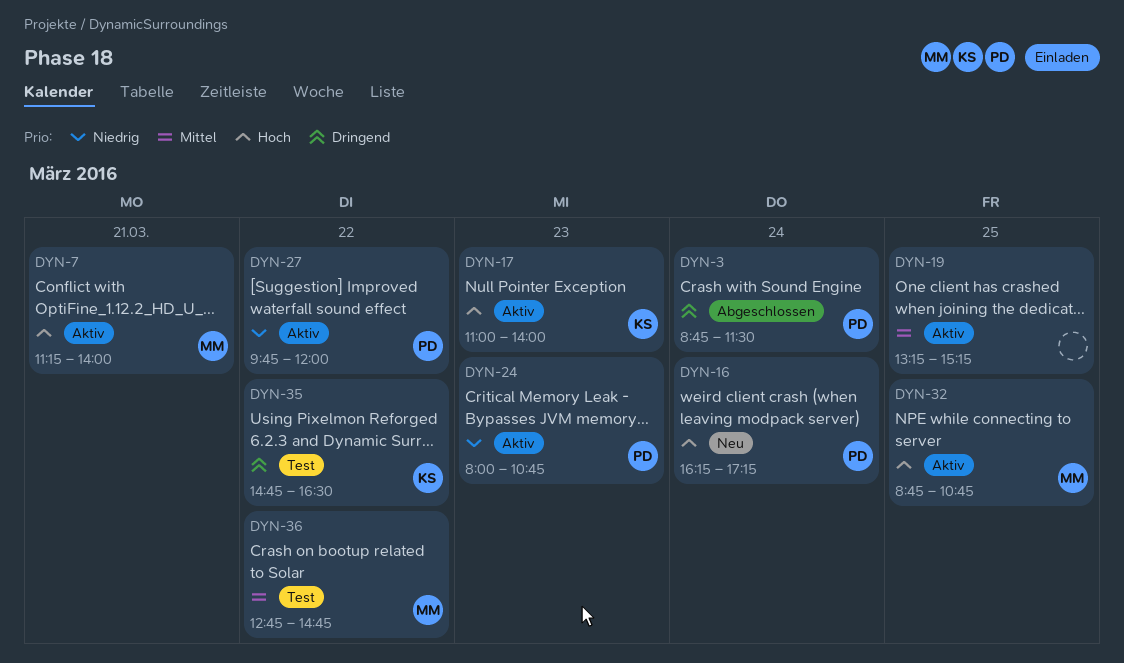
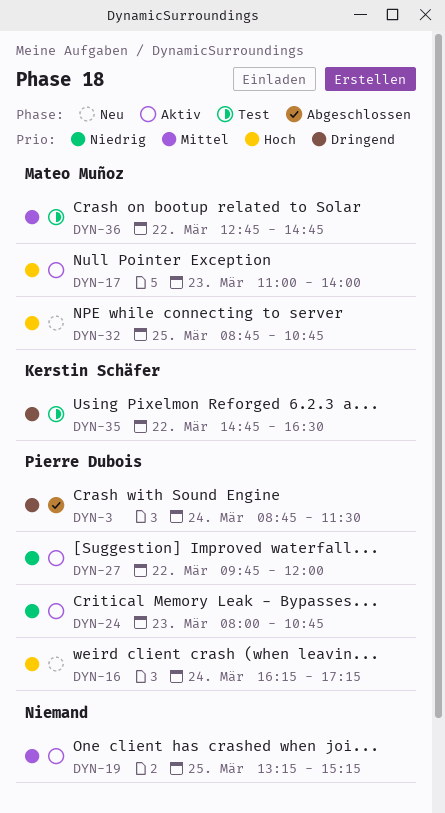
DYN-7: present -> none
DYN-17, owner: Kerstin Schäfer -> Mateo Muñoz
DYN-32, status: Aktiv -> Neu

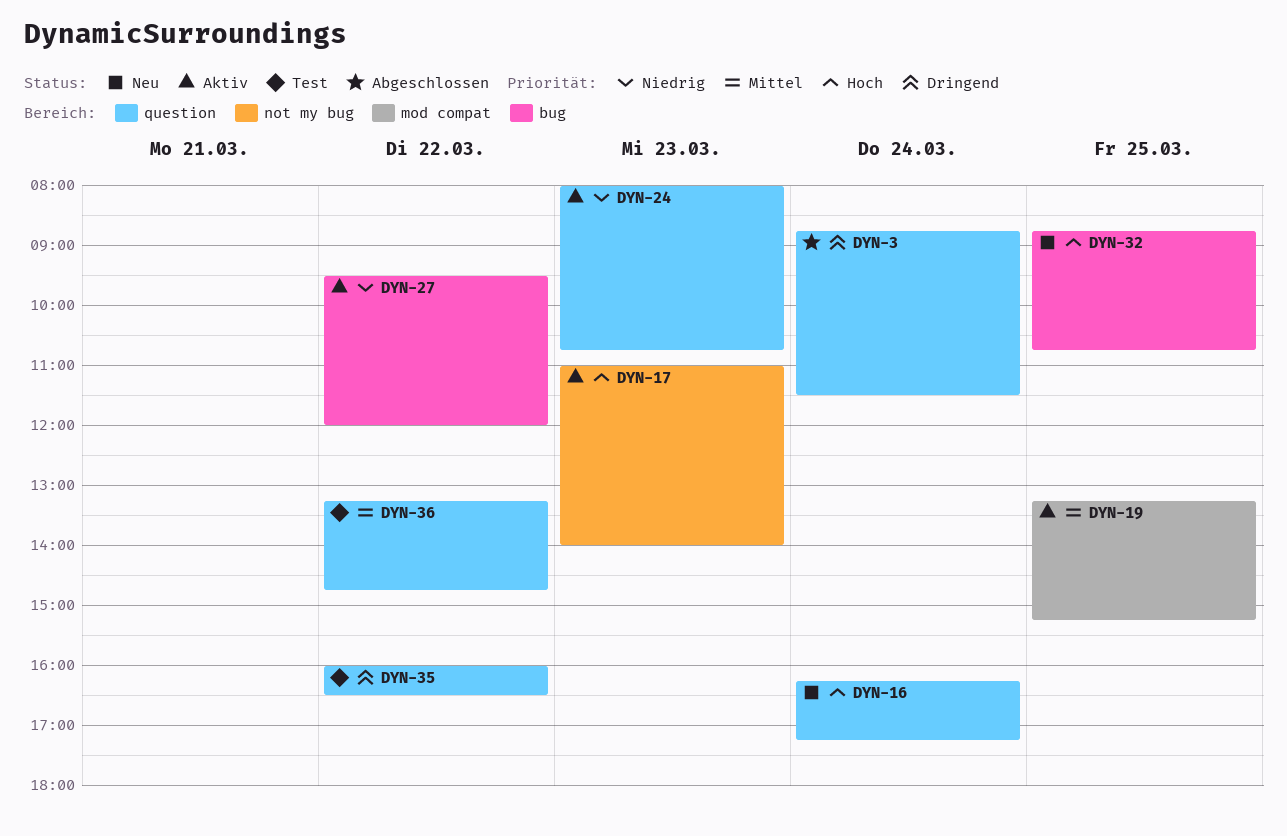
DYN-27, begins: 09:45 -> 09:30
DYN-35, begins: 14:45 -> 16:00
DYN-36, begins: 12:45 -> 13:15

